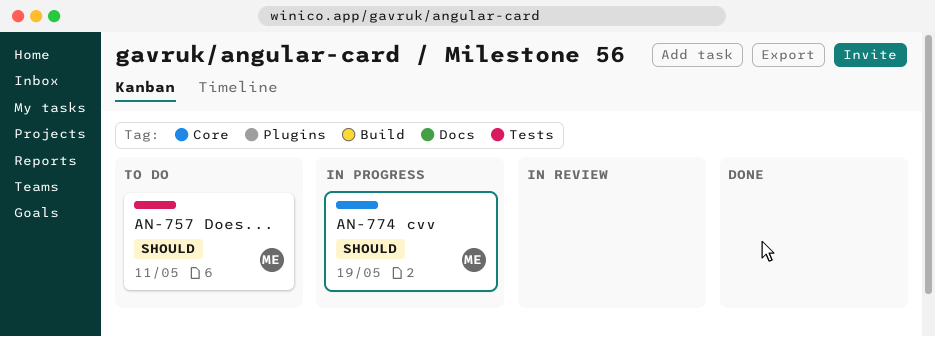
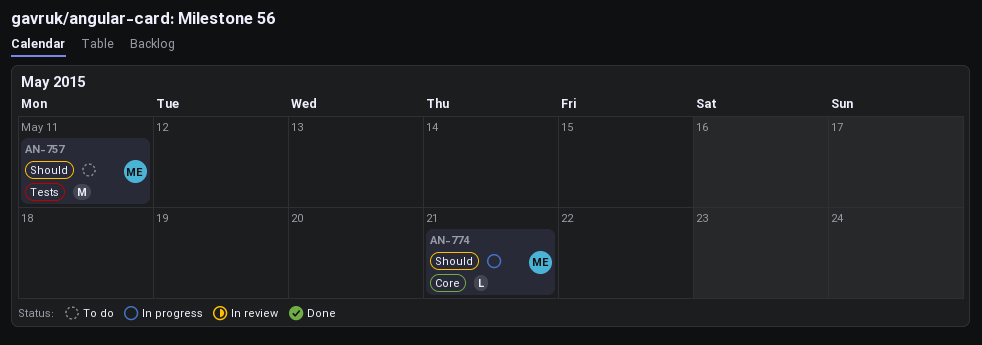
AN-774, due: May 19 -> May 21

